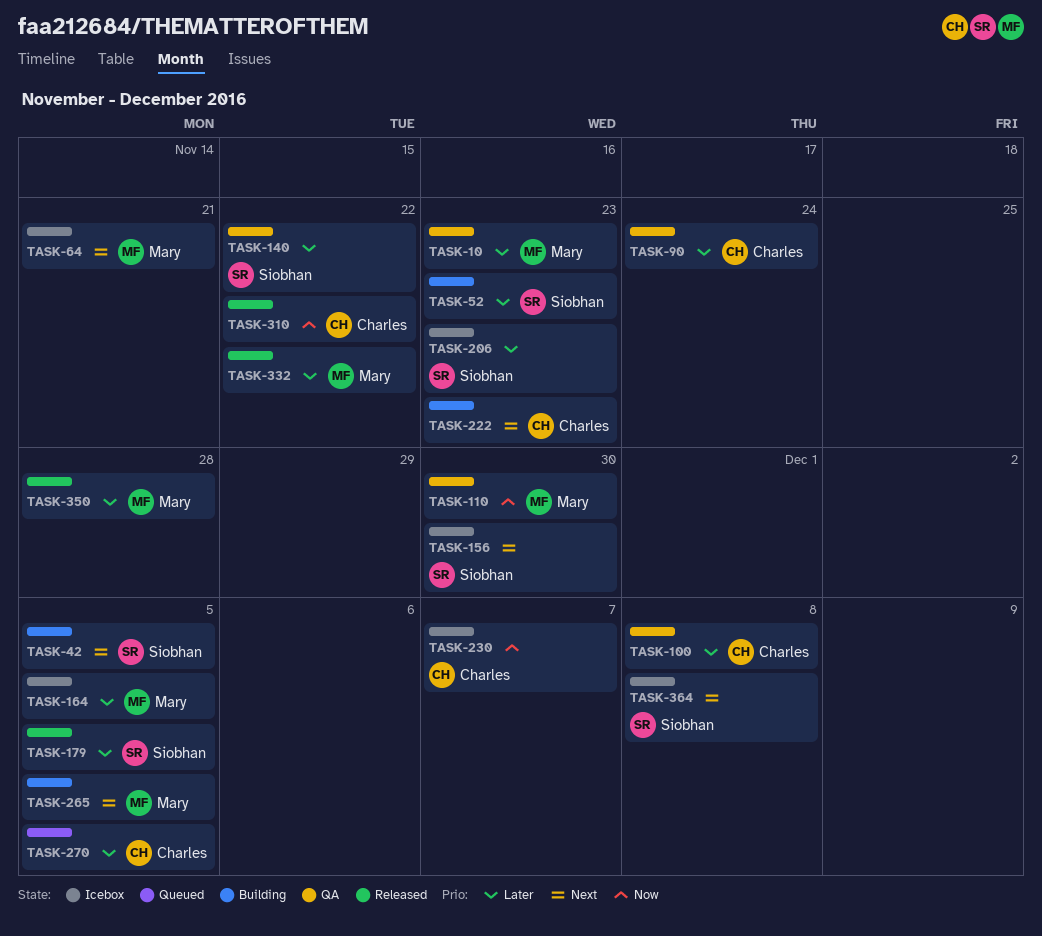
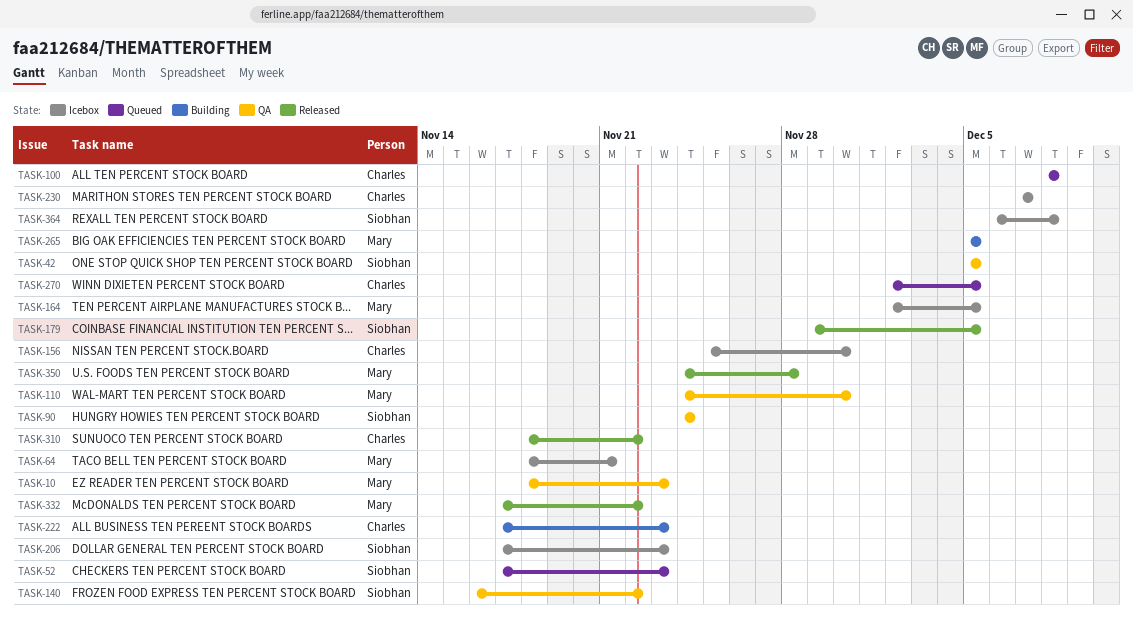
TASK-42, status: Building -> QA
TASK-52, status: Building -> Queued
TASK-90, owner: Charles -> Siobhan
TASK-100, status: QA -> Queued
TASK-156, owner: Siobhan -> Charles

